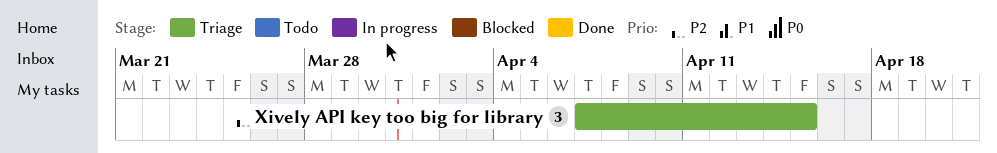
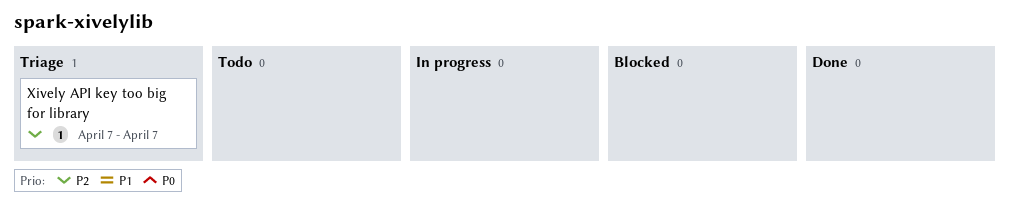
Xively API key too big for library, estimate: 3 -> 1
Xively API key too big for library, due: Apr 15 -> Apr 7

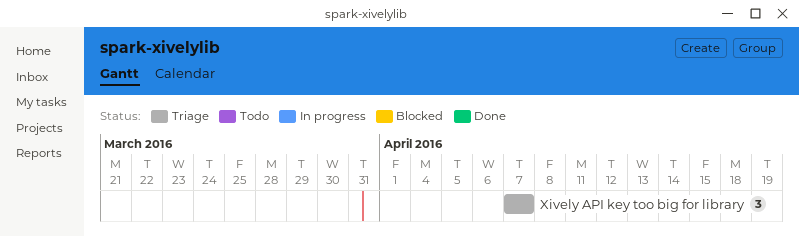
Xively API key too big for library, estimate: 1 -> 3

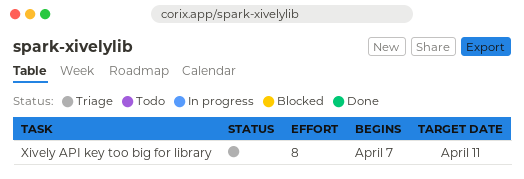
Xively API key too big for library, estimate: 3 -> 8
Xively API key too big for library, due: Apr 7 -> Apr 11

